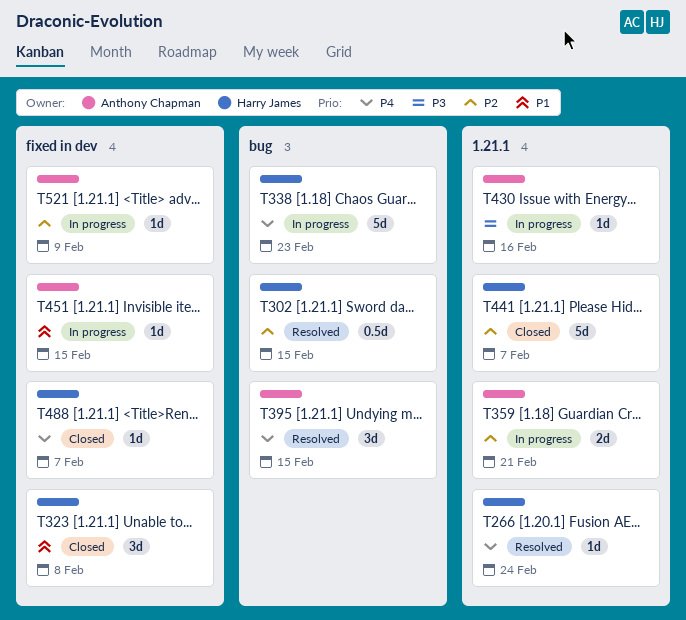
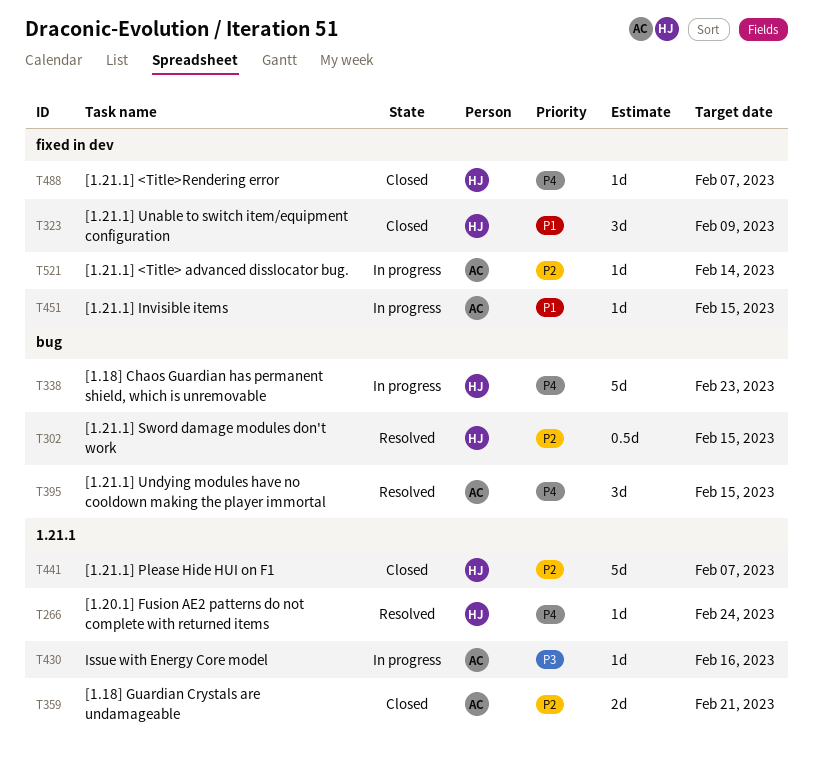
T323, due: Feb 8 -> Feb 9
T359, status: In progress -> Closed
T521, due: Feb 9 -> Feb 14

